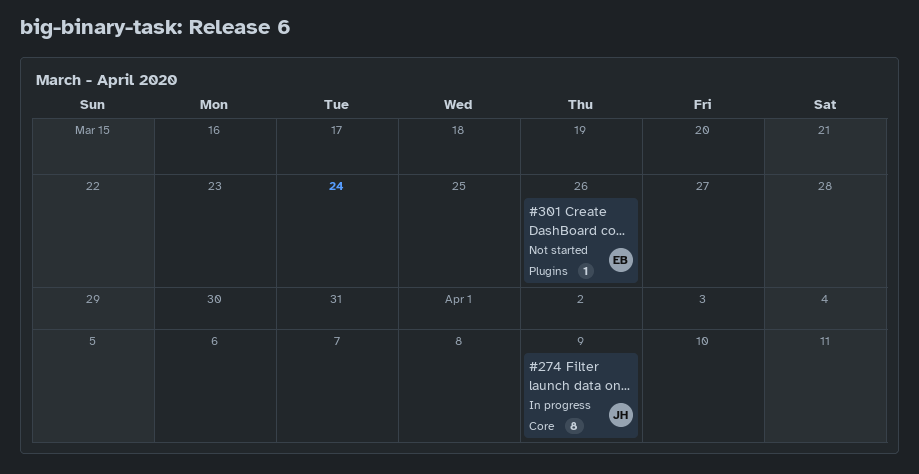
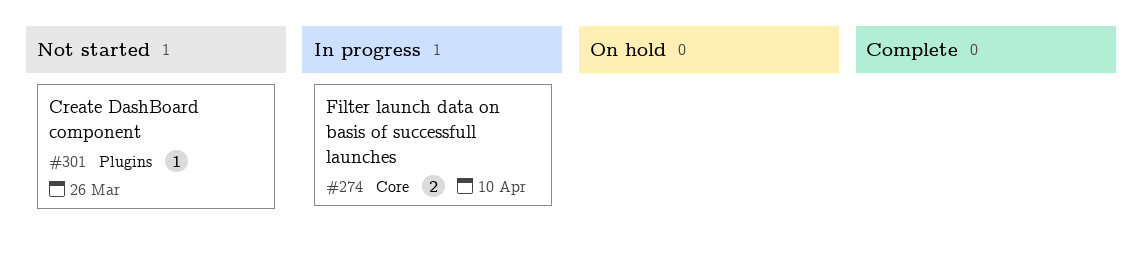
#274, estimate: 8 -> 2
#274, due: Apr 9 -> Apr 10

